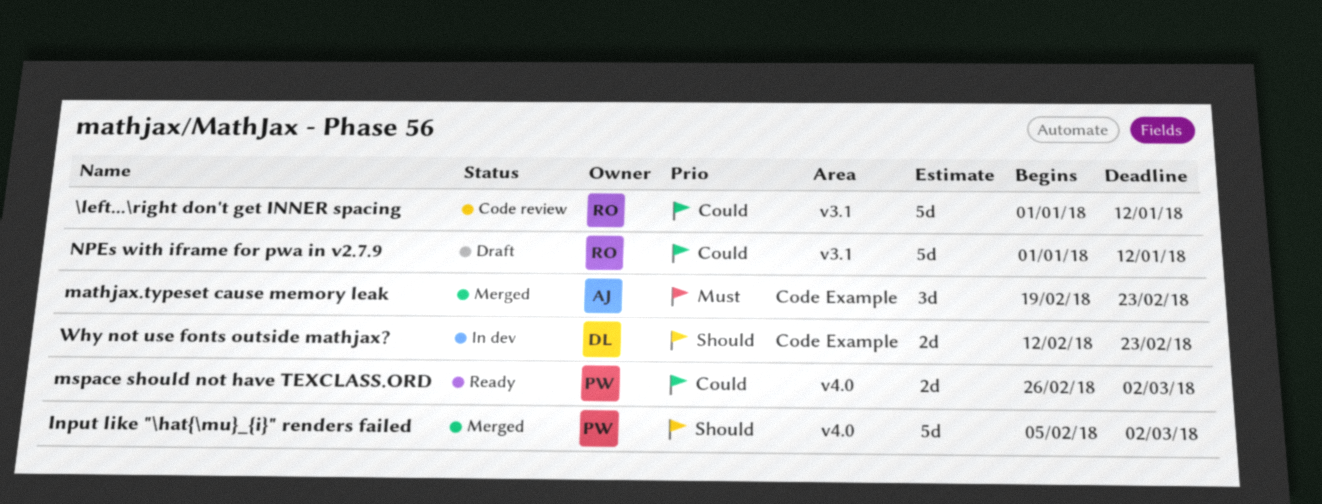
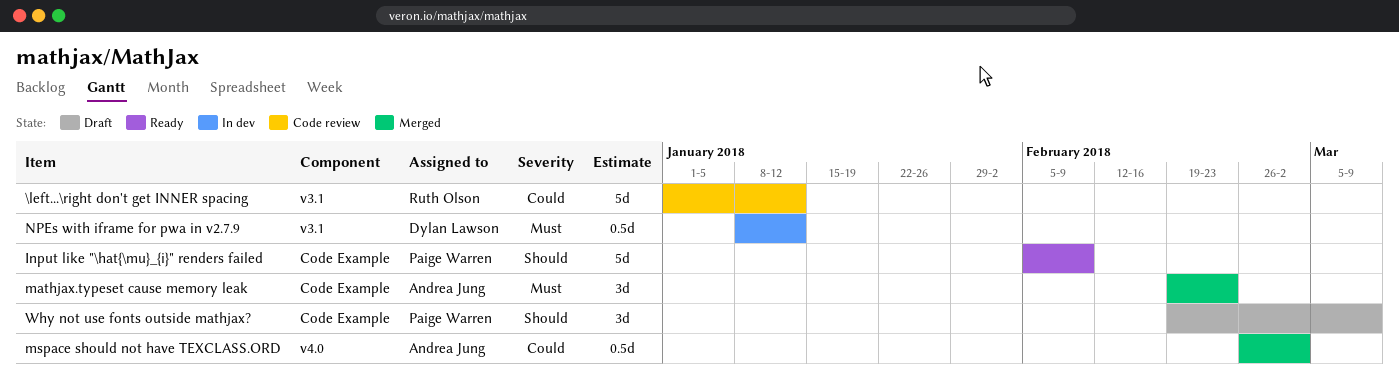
Input like "\hat{\mu}_{i}" renders failed, status: Merged -> Ready
Input like "\hat{\mu}_{i}" renders failed, label: v4.0 -> Code Example
Input like "\hat{\mu}_{i}" renders failed, due: Mar 2 -> Feb 9
mspace should not have TEXCLASS.ORD, status: Ready -> Merged
mspace should not have TEXCLASS.ORD, owner: Paige Warren -> Andrea Jung
mspace should not have TEXCLASS.ORD, estimate: 2d -> 0.5d
NPEs with iframe for pwa in v2.7.9, status: Draft -> In dev
NPEs with iframe for pwa in v2.7.9, owner: Ruth Olson -> Dylan Lawson
NPEs with iframe for pwa in v2.7.9, priority: Could -> Must
NPEs with iframe for pwa in v2.7.9, estimate: 5d -> 0.5d
NPEs with iframe for pwa in v2.7.9, start: Jan 1 -> Jan 8
Why not use fonts outside mathjax?, status: In dev -> Draft
Why not use fonts outside mathjax?, owner: Dylan Lawson -> Paige Warren
Why not use fonts outside mathjax?, estimate: 2d -> 3d
Why not use fonts outside mathjax?, start: Feb 12 -> Feb 19
Why not use fonts outside mathjax?, due: Feb 23 -> Mar 9

